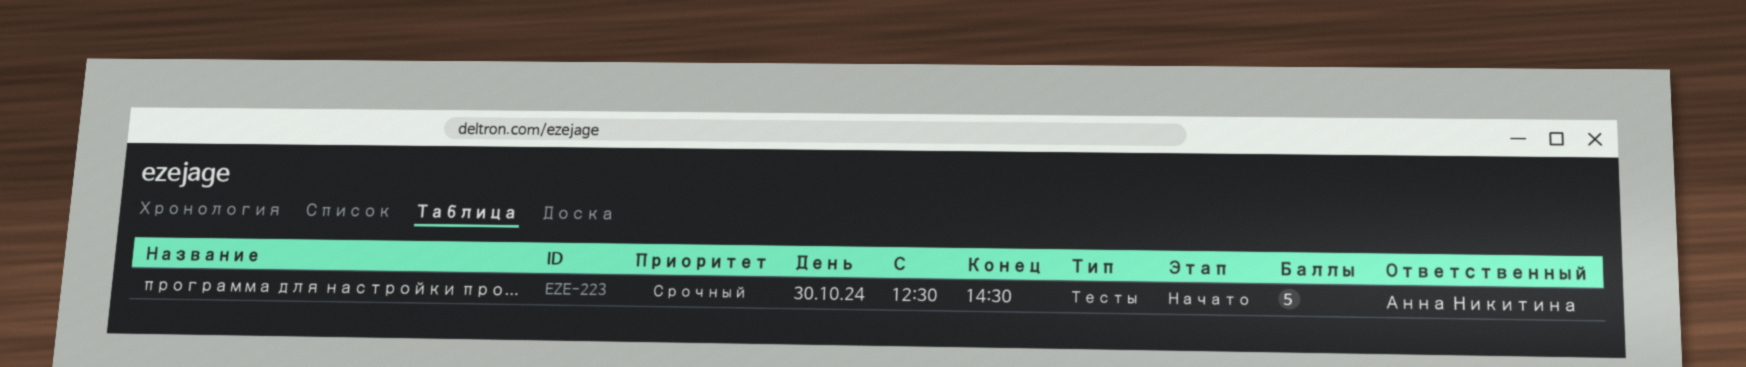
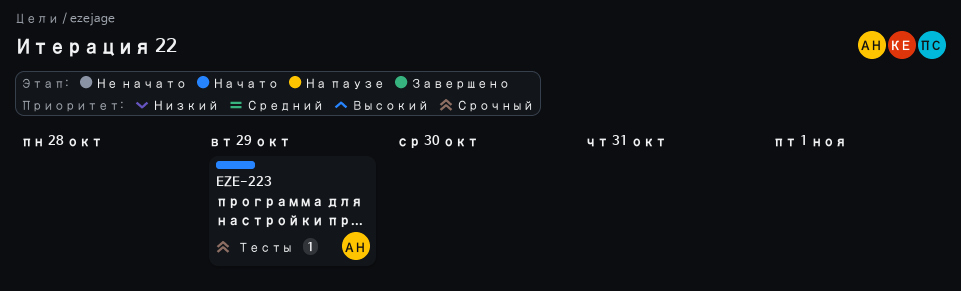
EZE-223, estimate: 5 -> 1
EZE-223, day: Oct 30 -> Oct 29

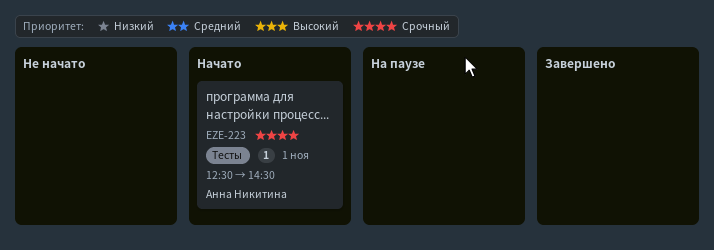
EZE-223, day: Oct 29 -> Nov 1

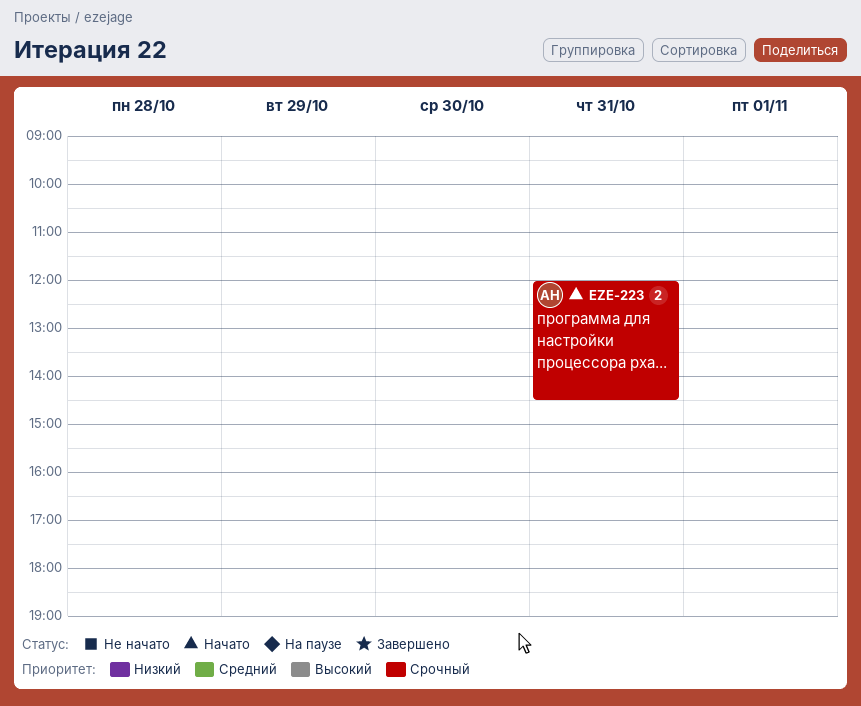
EZE-223, estimate: 1 -> 2
EZE-223, day: Nov 1 -> Oct 31
EZE-223, begins: 12:30 -> 12:00

